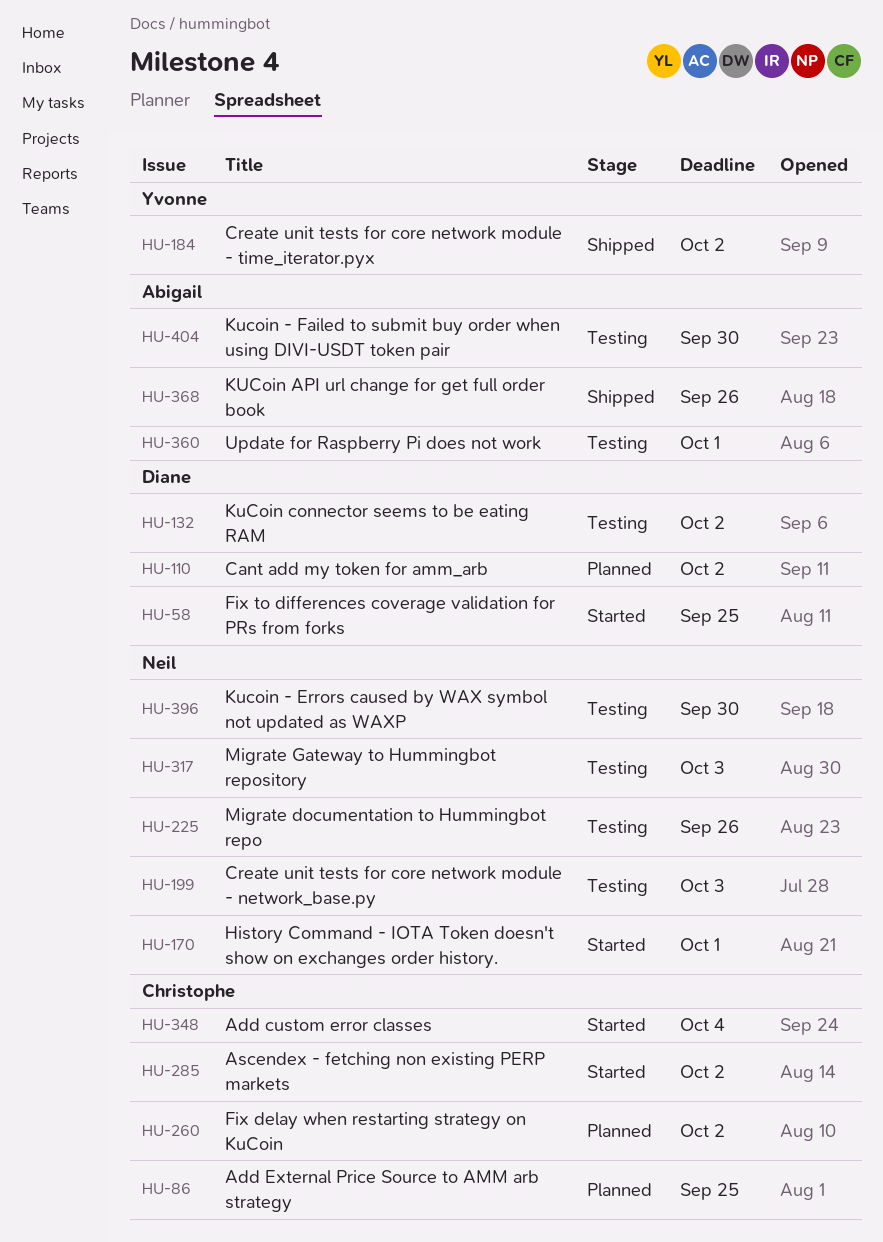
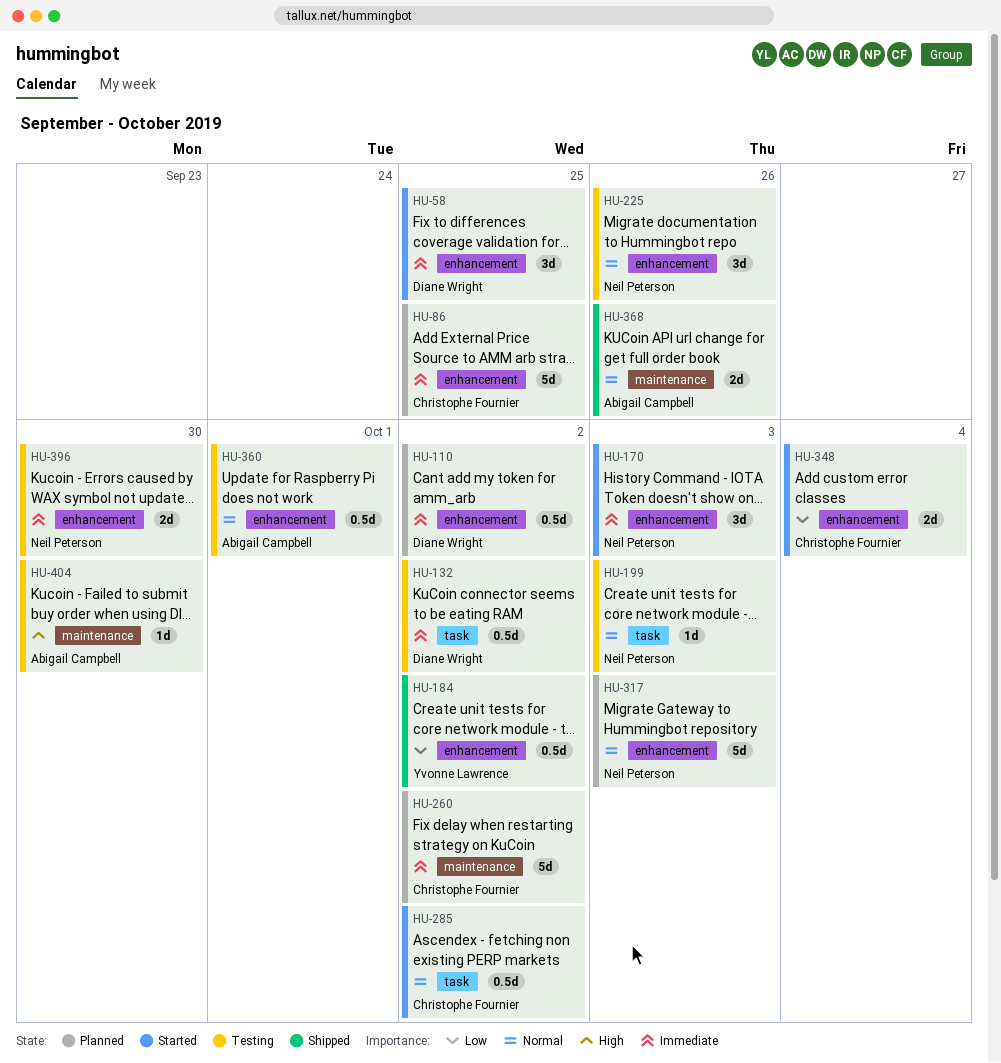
HU-170, due: Oct 1 -> Oct 3
HU-317, status: Testing -> Planned

